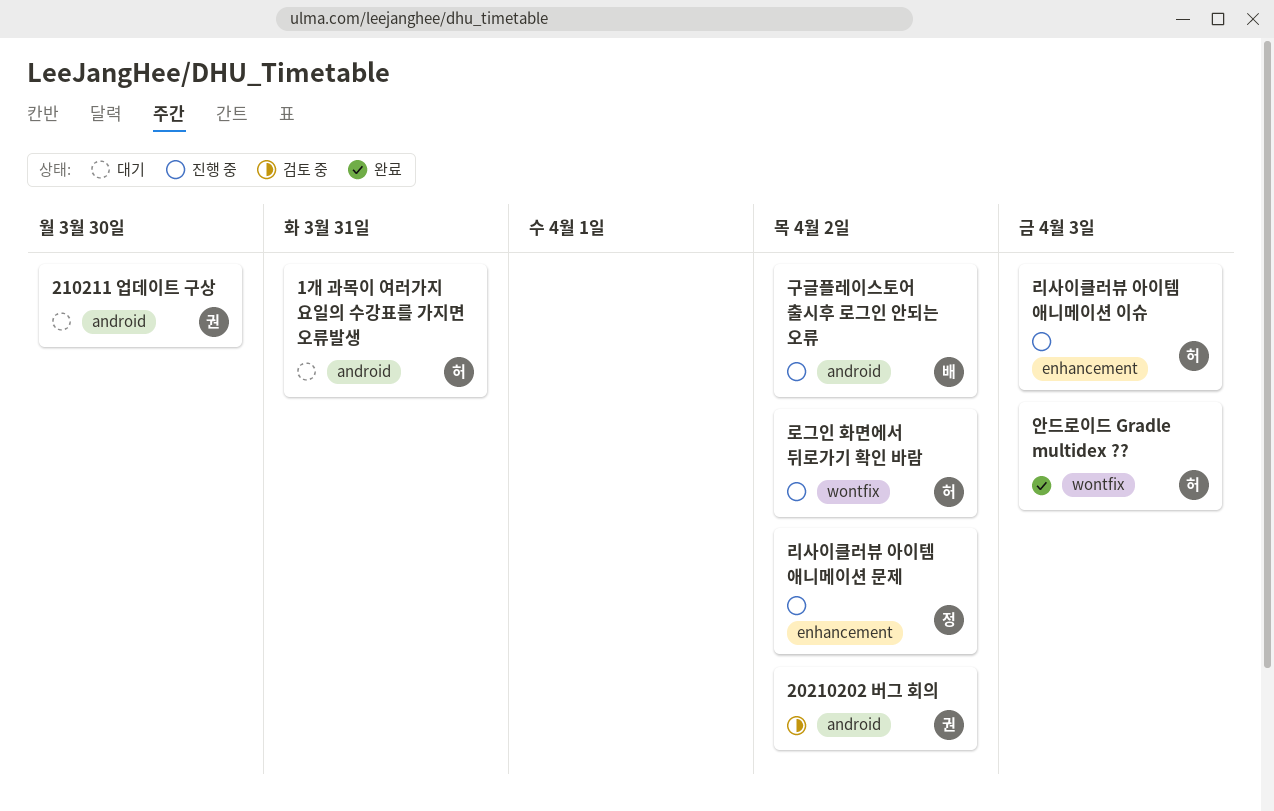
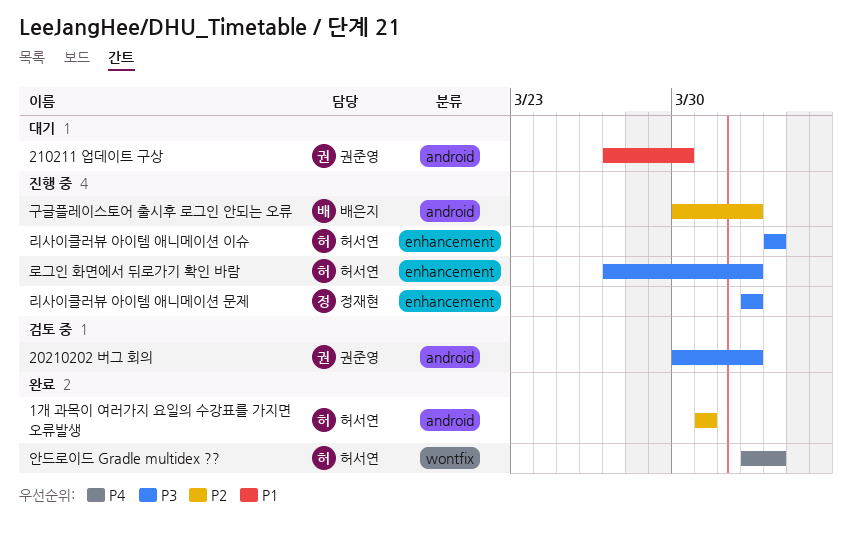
1개 과목이 여러가지 요일의 수강표를 가지면 오류발생, status: 대기 -> 완료
로그인 화면에서 뒤로가기 확인 바람, label: wontfix -> enhancement

